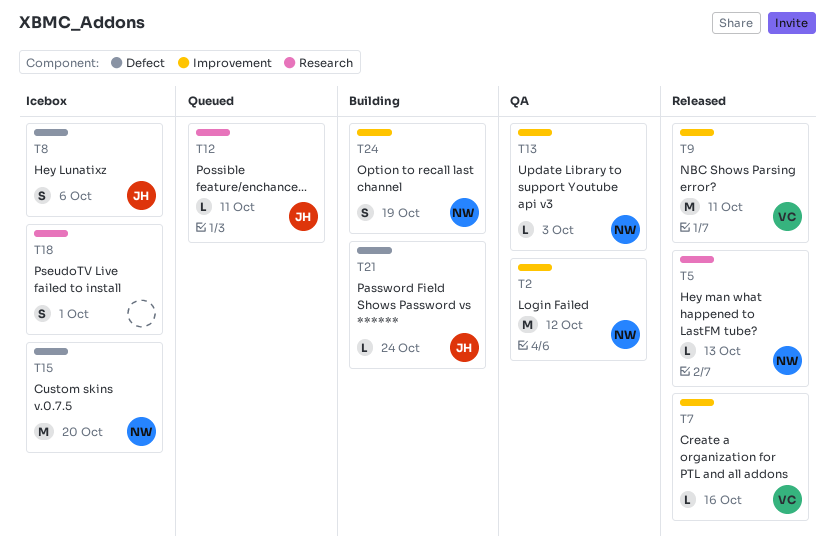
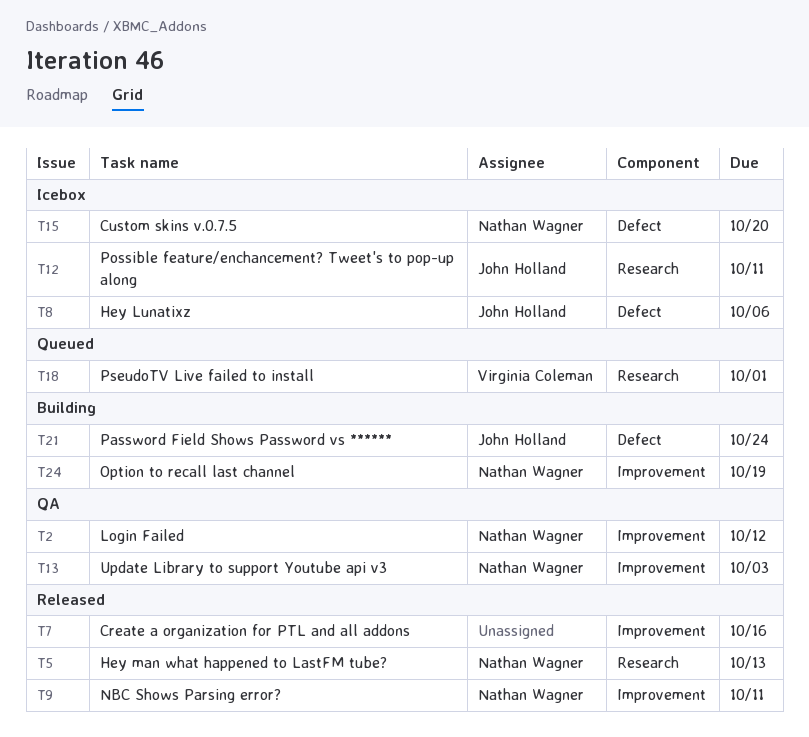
T7, owner: Virginia Coleman -> none
T9, owner: Virginia Coleman -> Nathan Wagner
T12, status: Queued -> Icebox
T18, status: Icebox -> Queued
T18, owner: none -> Virginia Coleman

